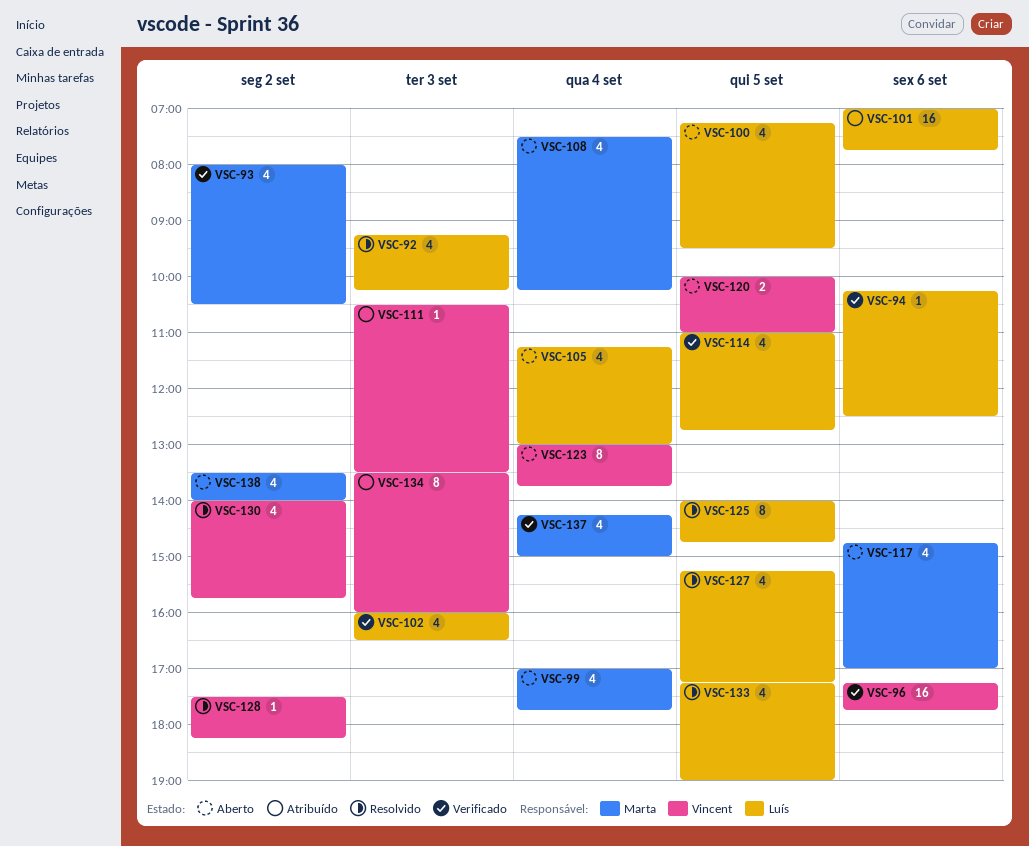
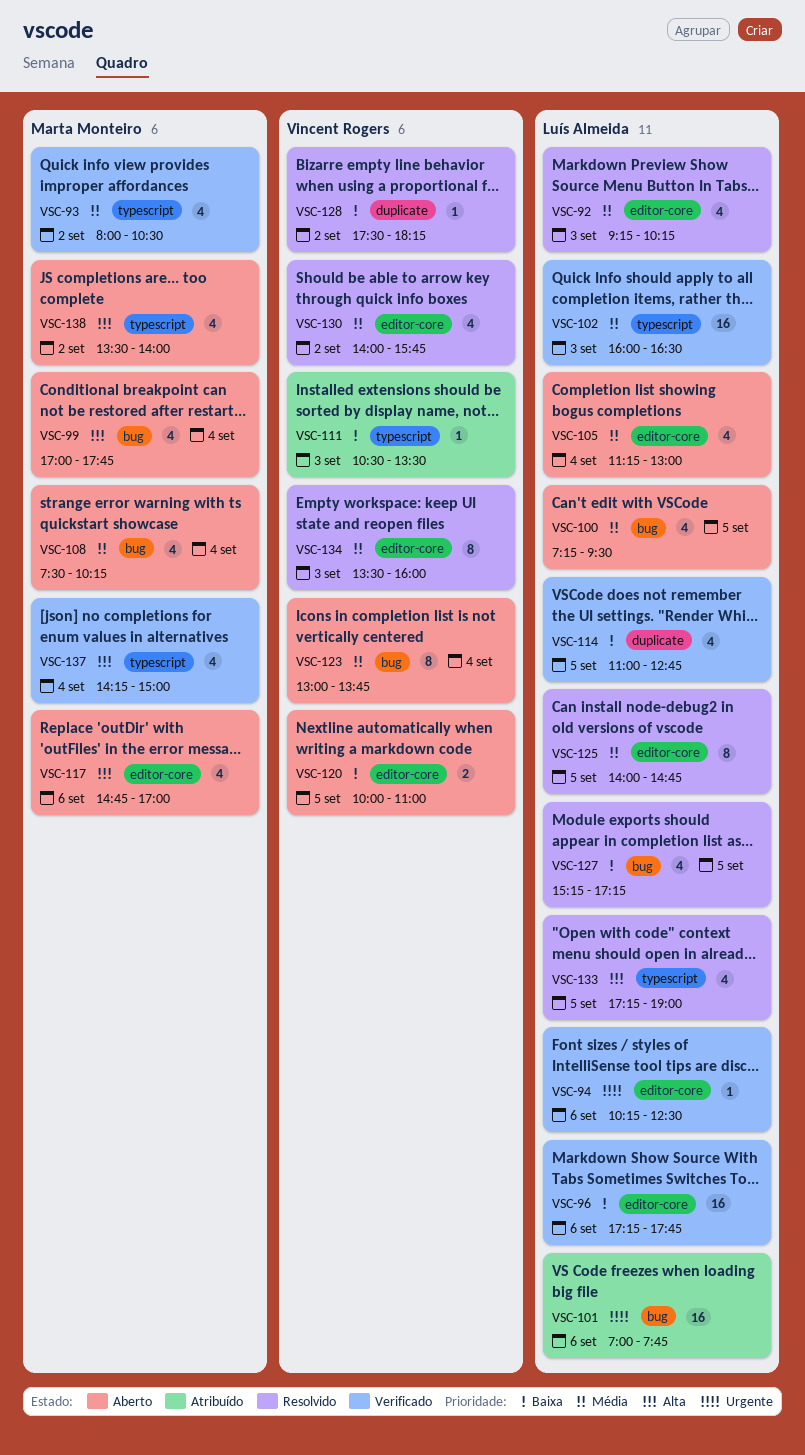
VSC-96, owner: Vincent Rogers -> Luís Almeida
VSC-102, estimate: 4 -> 16
VSC-134, status: Atribuído -> Resolvido

